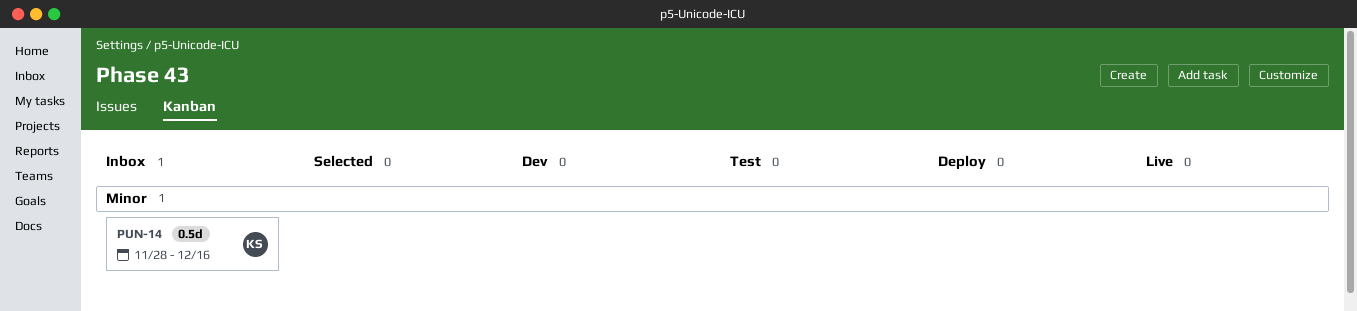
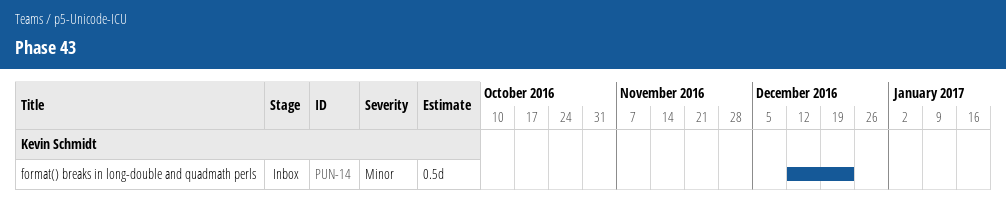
PUN-14, start: Nov 28 -> Dec 12
PUN-14, due: Dec 16 -> Dec 23

